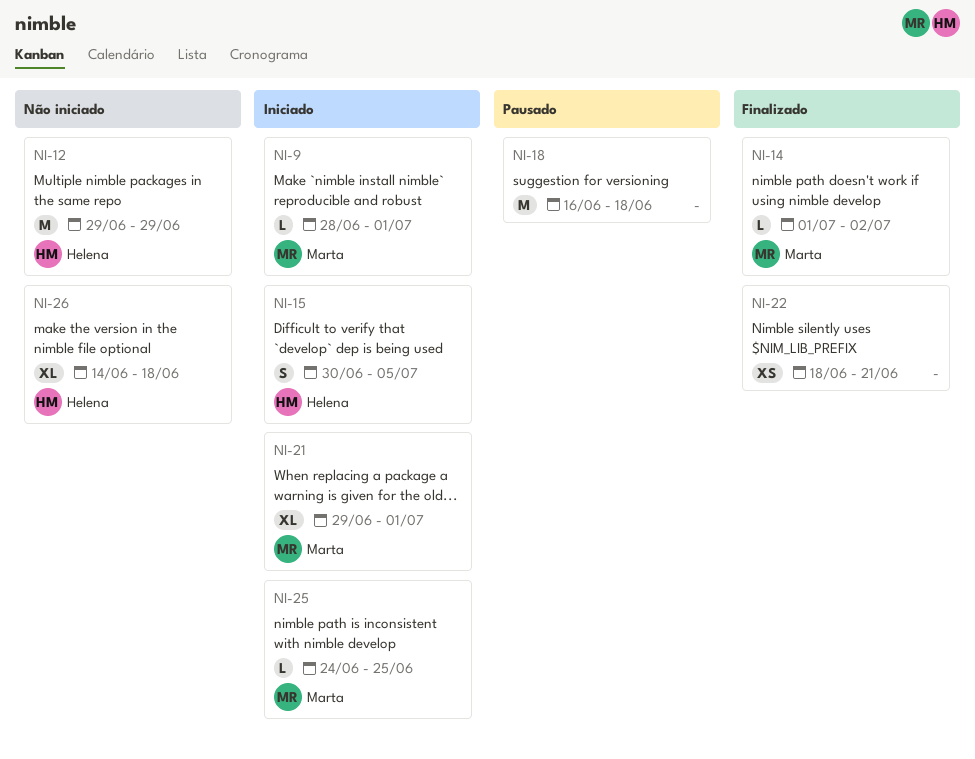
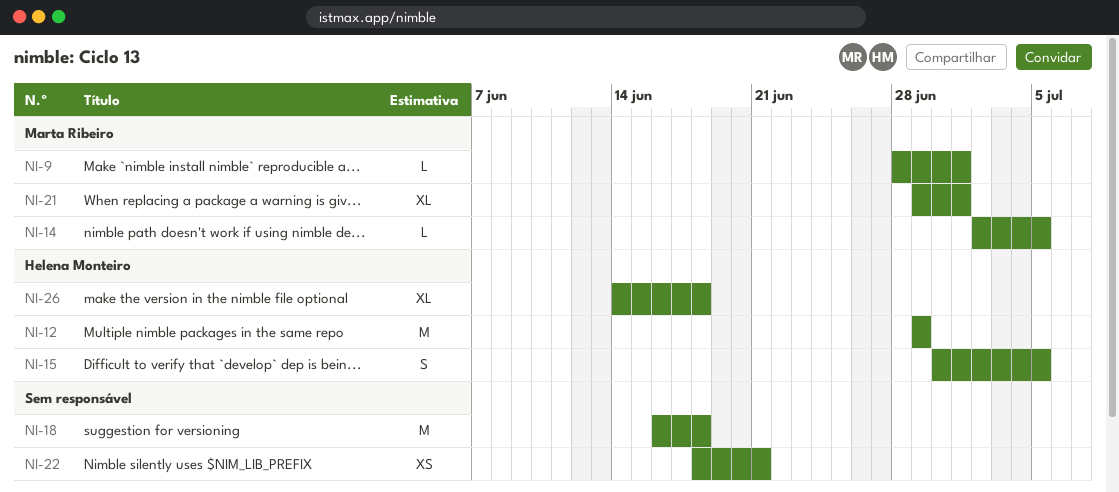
NI-14, start: Jul 1 -> Jul 2
NI-14, due: Jul 2 -> Jul 5
NI-25: present -> none

